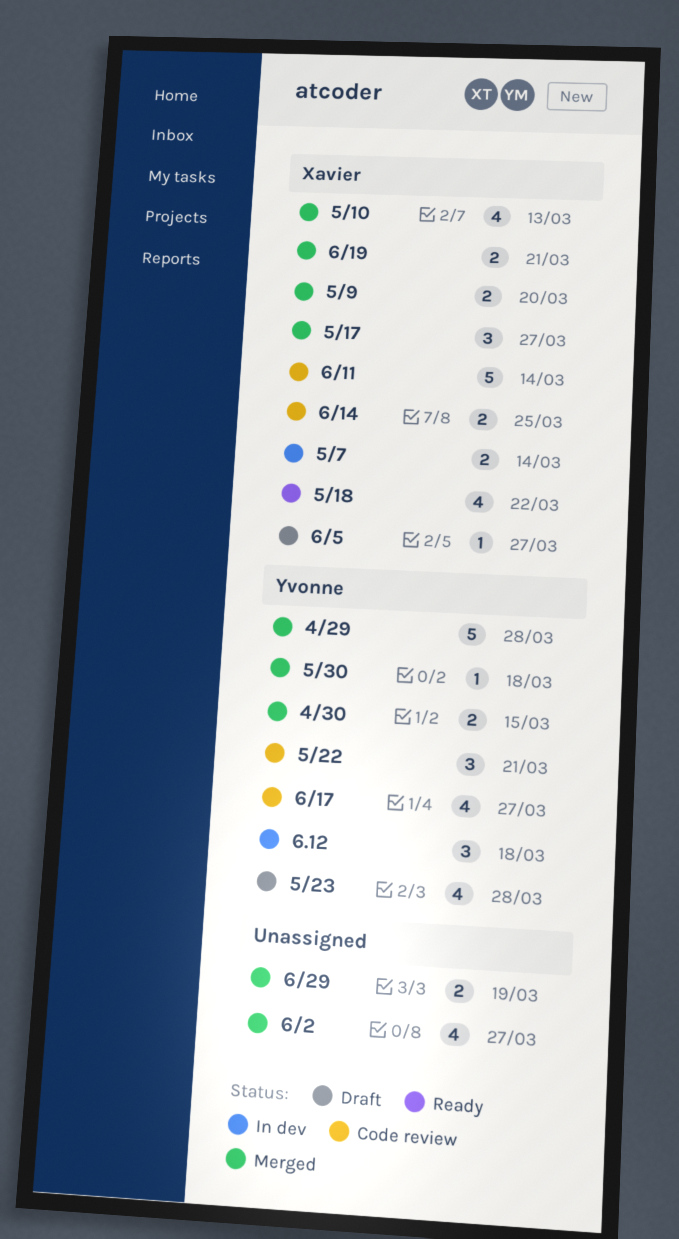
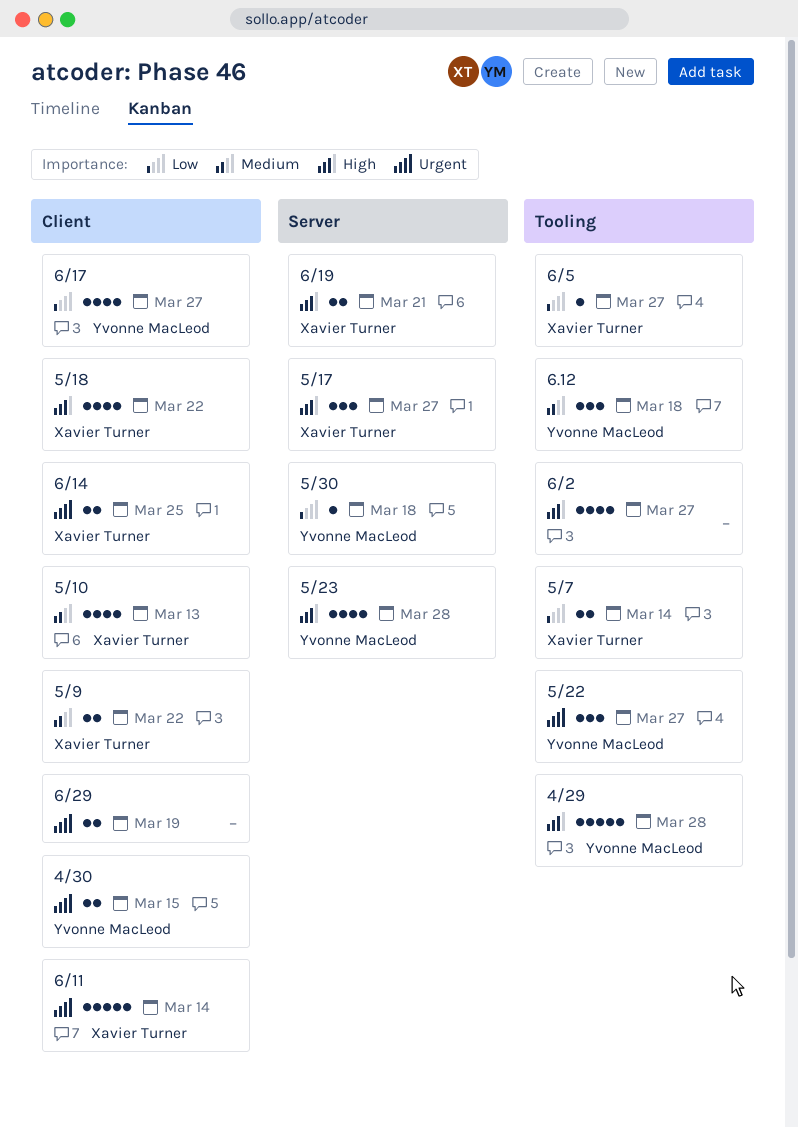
5/22, due: Mar 21 -> Mar 27
5/9, due: Mar 20 -> Mar 22

